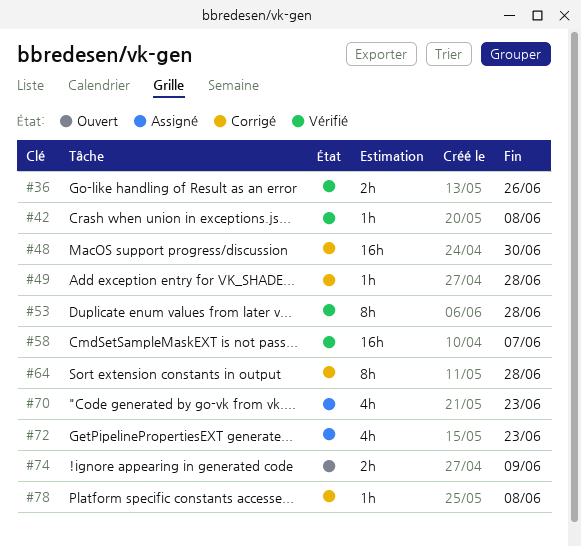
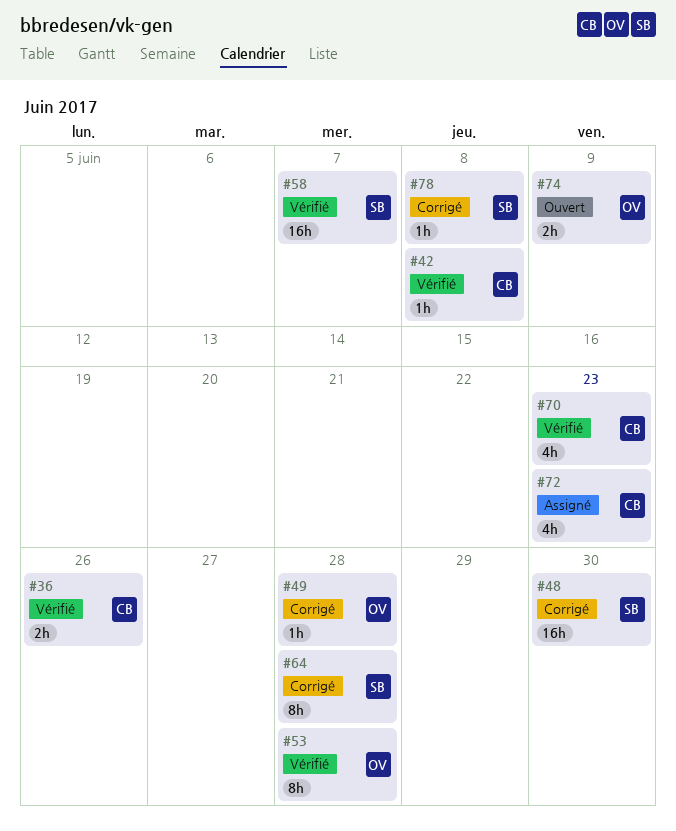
#70, status: Assigné -> Vérifié

